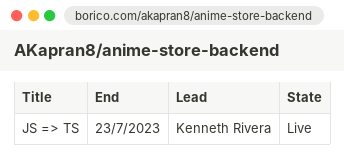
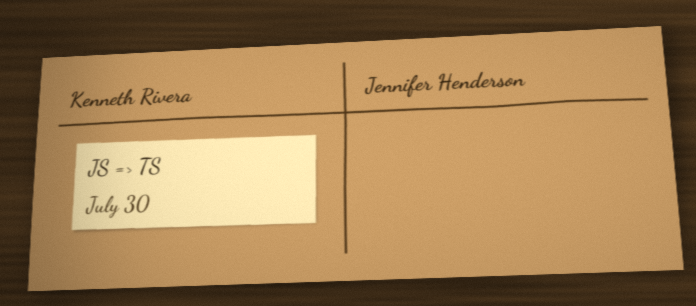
JS => TS, due: Jul 23 -> Jul 30

